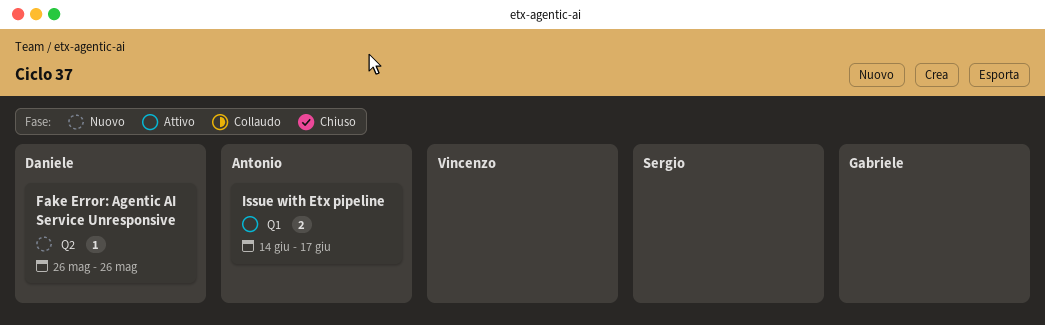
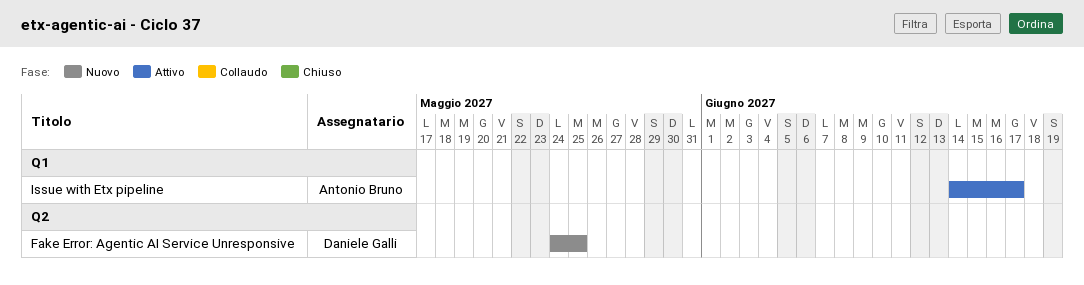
Fake Error: Agentic AI Service Unresponsive, start: May 26 -> May 24
Fake Error: Agentic AI Service Unresponsive, due: May 26 -> May 25

